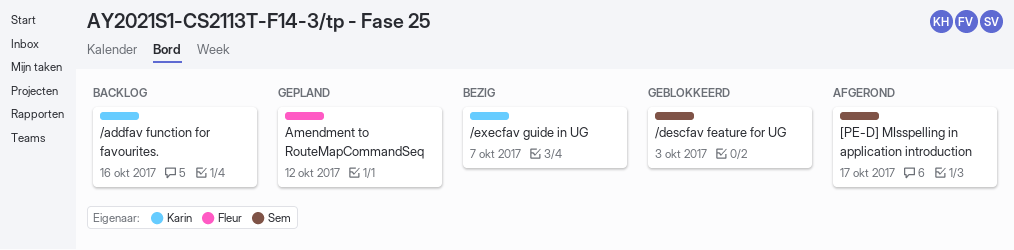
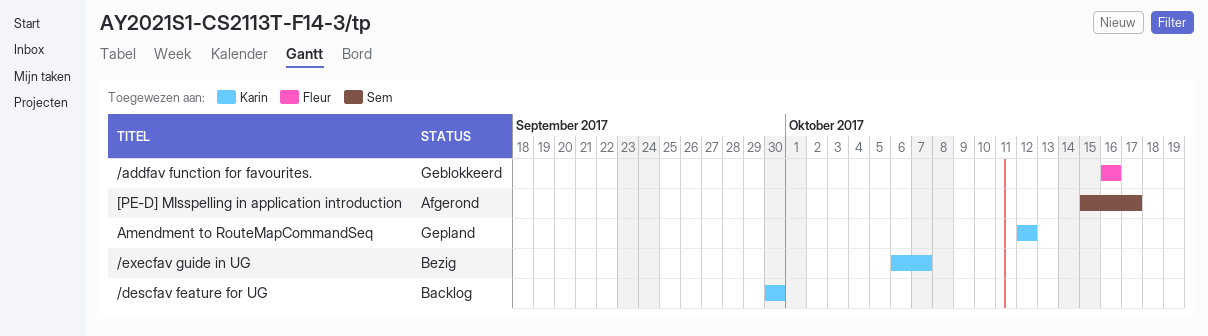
/addfav function for favourites., status: Backlog -> Geblokkeerd
/addfav function for favourites., owner: Karin -> Fleur
/descfav feature for UG, status: Geblokkeerd -> Backlog
/descfav feature for UG, owner: Sem -> Karin
/descfav feature for UG, due: Oct 3 -> Sep 30
Amendment to RouteMapCommandSeq, owner: Fleur -> Karin

